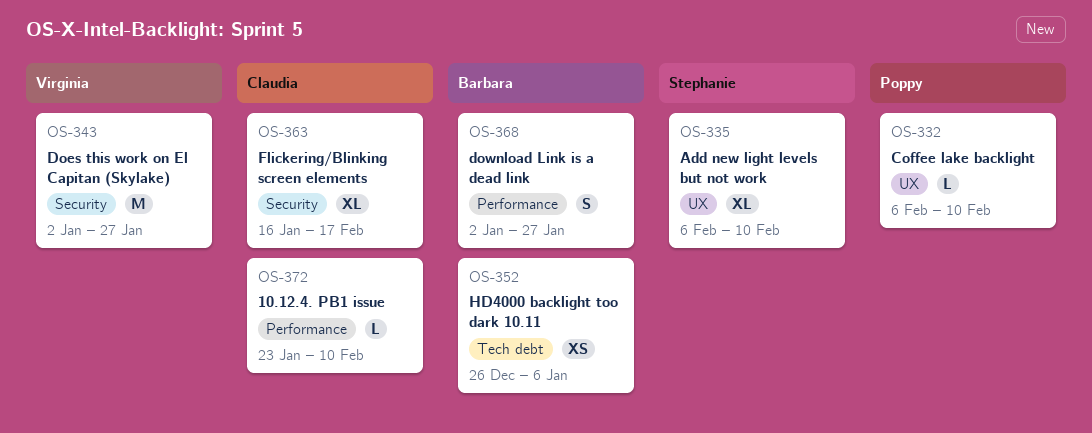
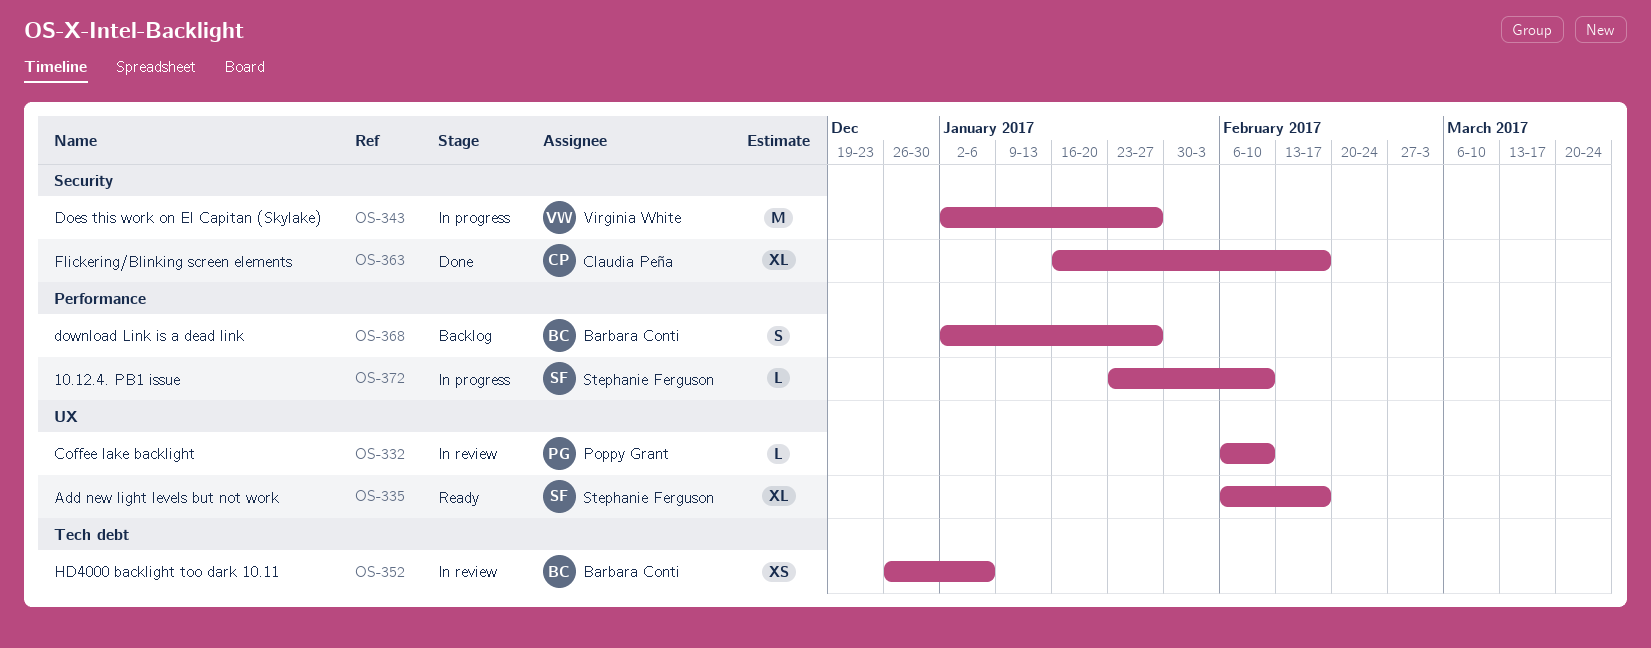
OS-335, due: Feb 10 -> Feb 17
OS-372, owner: Claudia Peña -> Stephanie Ferguson

